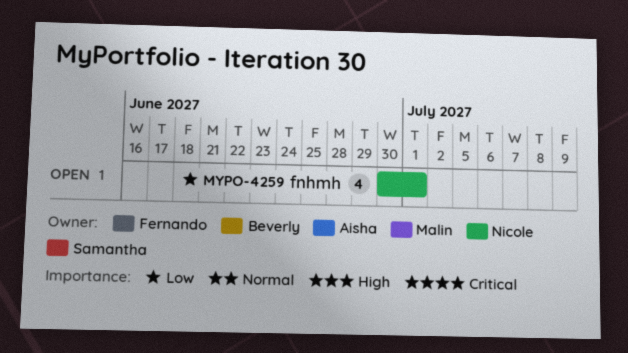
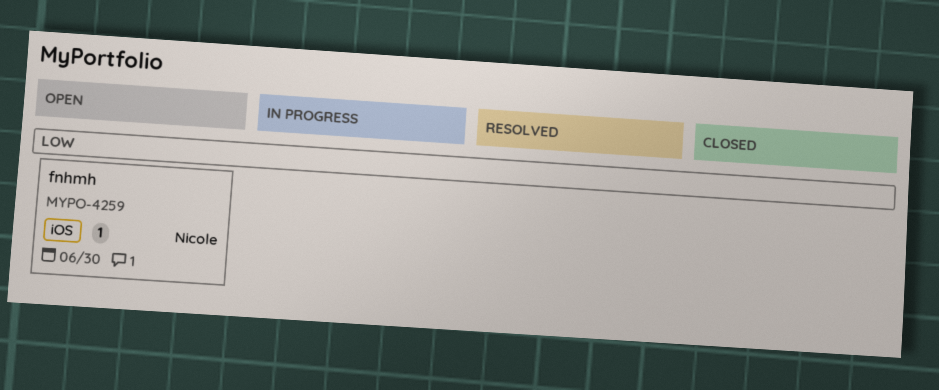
MYPO-4259, estimate: 4 -> 1
MYPO-4259, due: Jul 1 -> Jun 30

